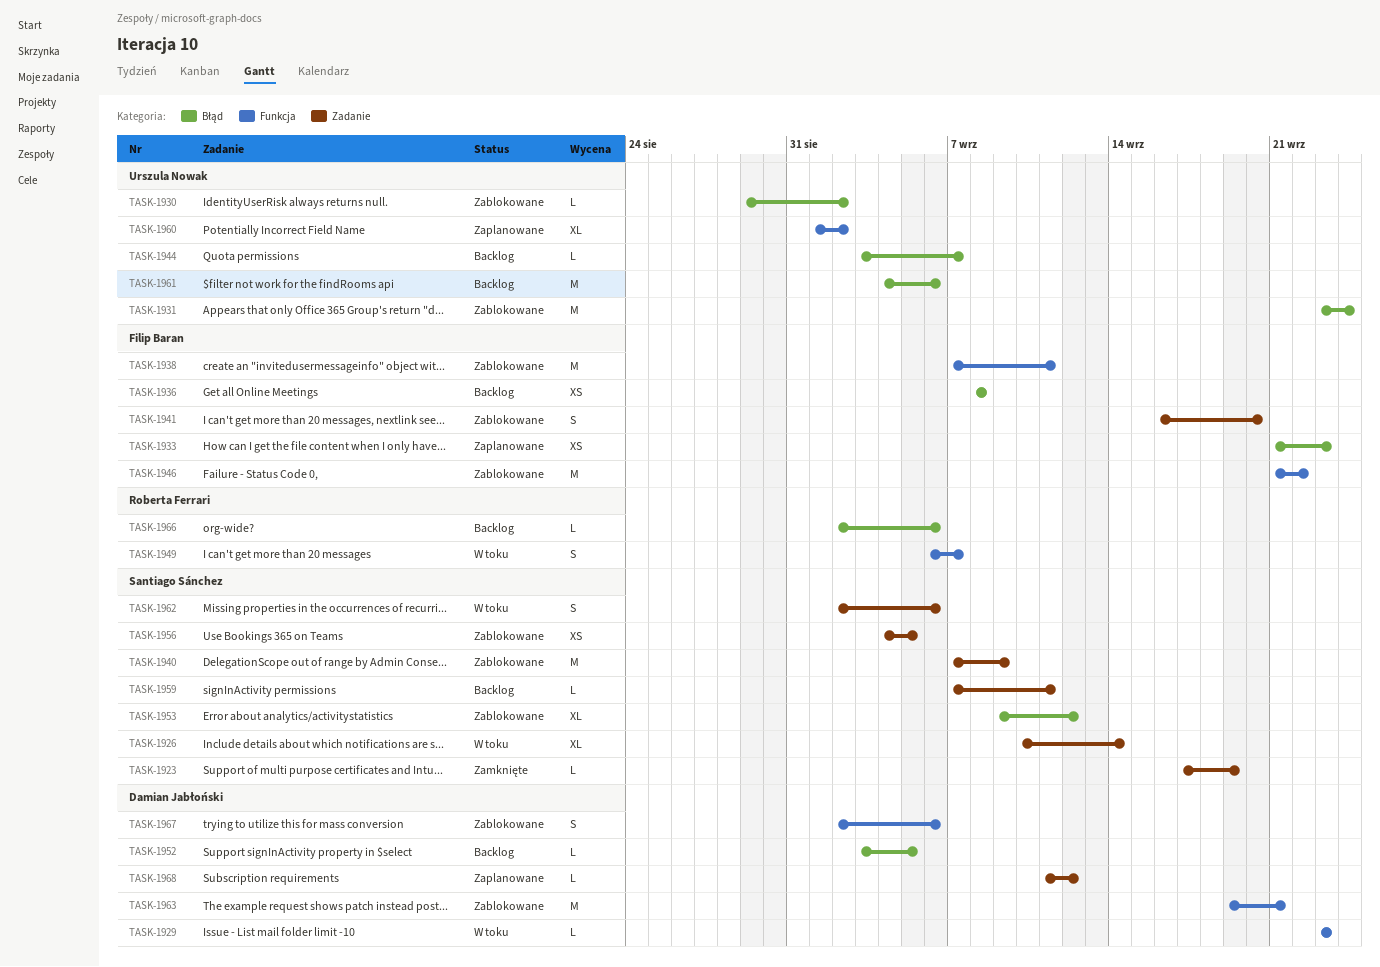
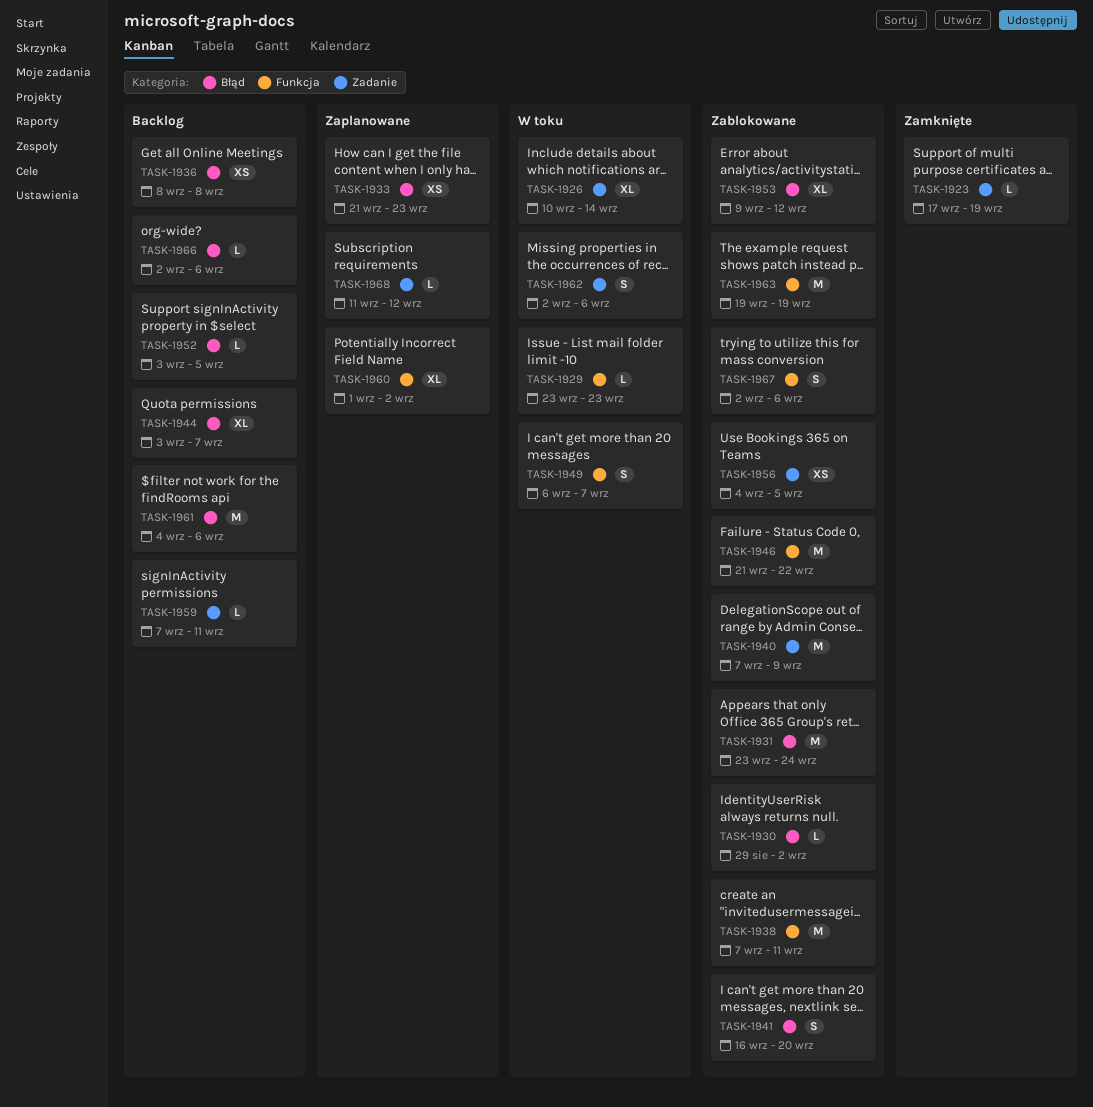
TASK-1941, label: Zadanie -> Błąd
TASK-1944, estimate: L -> XL
TASK-1963, due: Sep 21 -> Sep 19

